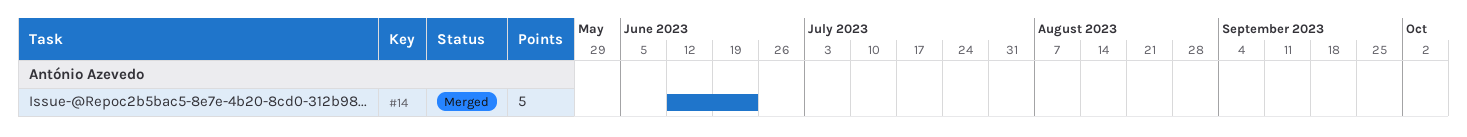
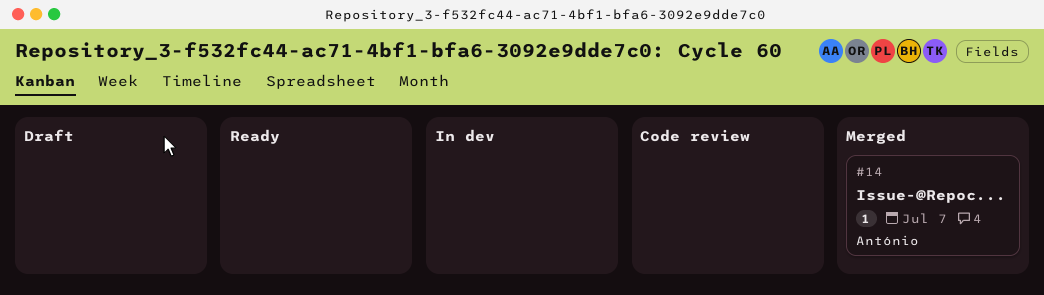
#14, estimate: 5 -> 1
#14, due: Jun 23 -> Jul 7

